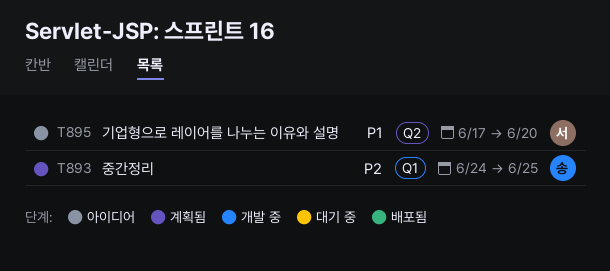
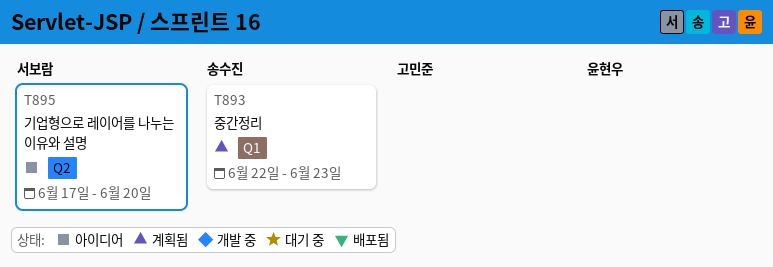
T893, start: Jun 24 -> Jun 22
T893, due: Jun 25 -> Jun 23

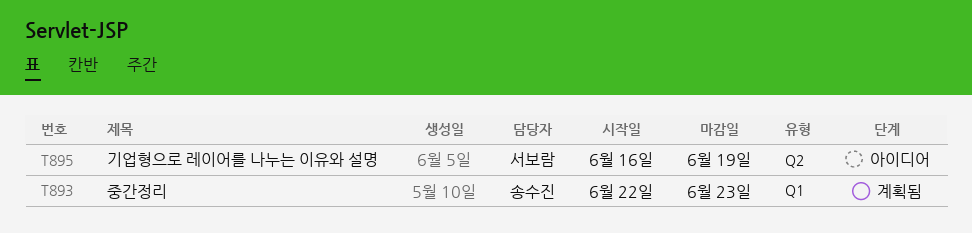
T895, start: Jun 17 -> Jun 16
T895, due: Jun 20 -> Jun 19

